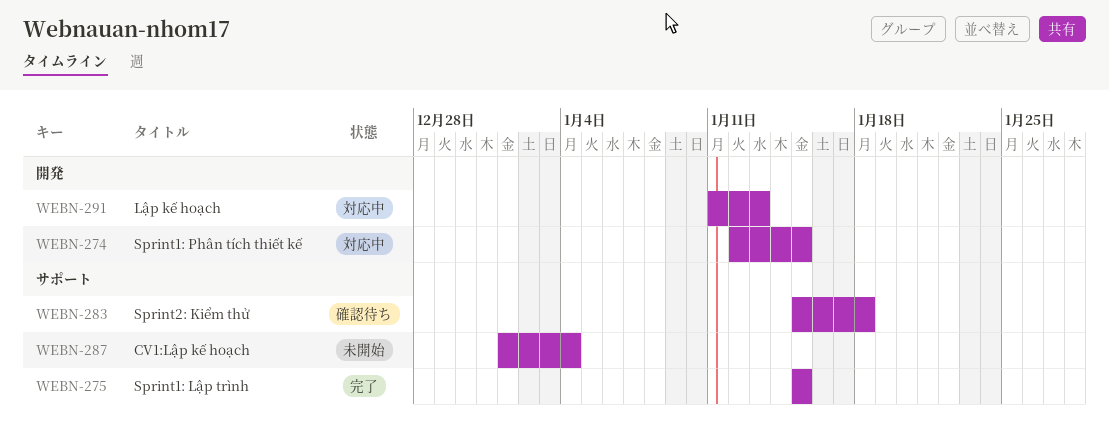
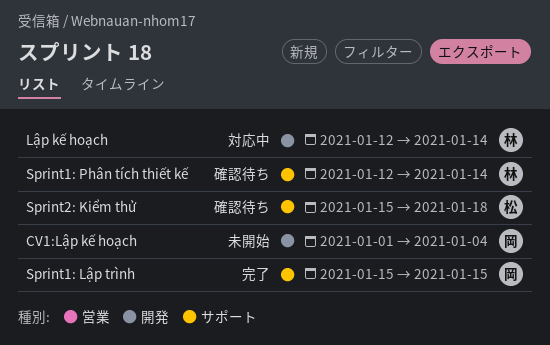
CV1:Lập kế hoạch, label: サポート -> 開発
Lập kế hoạch, start: Jan 11 -> Jan 12
Lập kế hoạch, due: Jan 13 -> Jan 14
Sprint1: Phân tích thiết kế, status: 対応中 -> 確認待ち
Sprint1: Phân tích thiết kế, label: 開発 -> サポート
Sprint1: Phân tích thiết kế, due: Jan 15 -> Jan 14

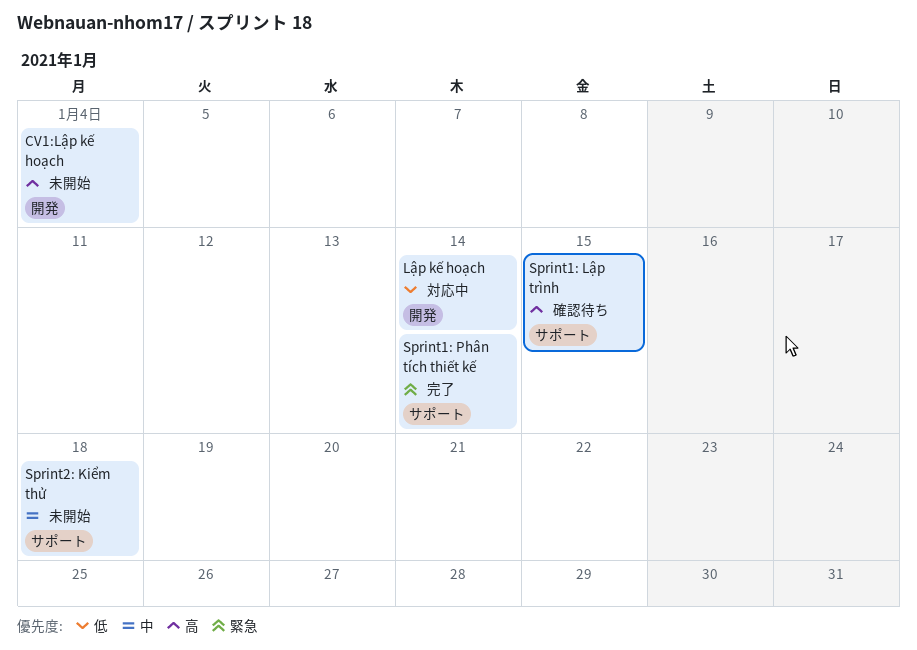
Sprint1: Lập trình, status: 完了 -> 確認待ち
Sprint1: Phân tích thiết kế, status: 確認待ち -> 完了
Sprint2: Kiểm thử, status: 確認待ち -> 未開始

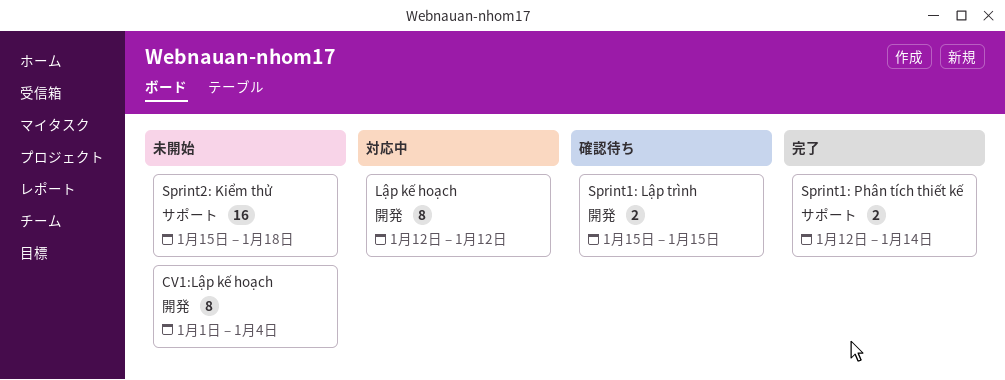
Lập kế hoạch, due: Jan 14 -> Jan 12
Sprint1: Lập trình, label: サポート -> 開発

